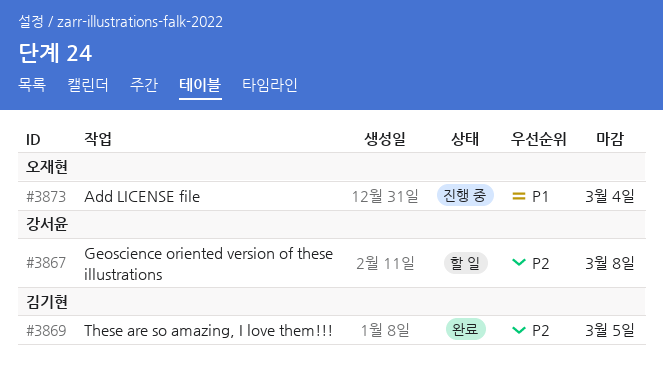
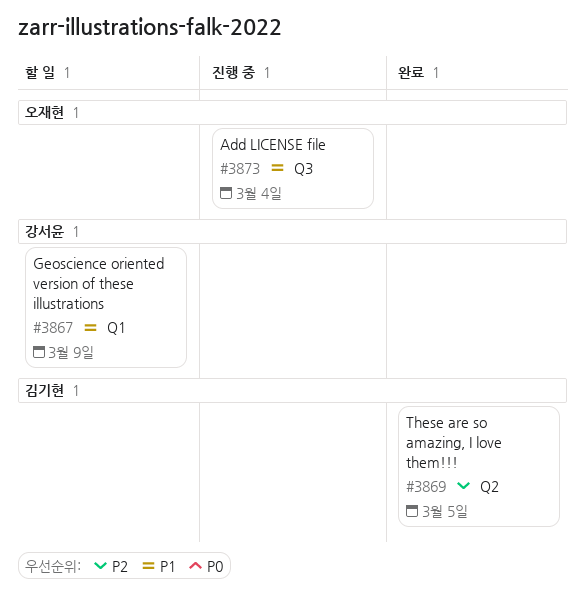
#3867, priority: P2 -> P1
#3867, due: Mar 8 -> Mar 9

